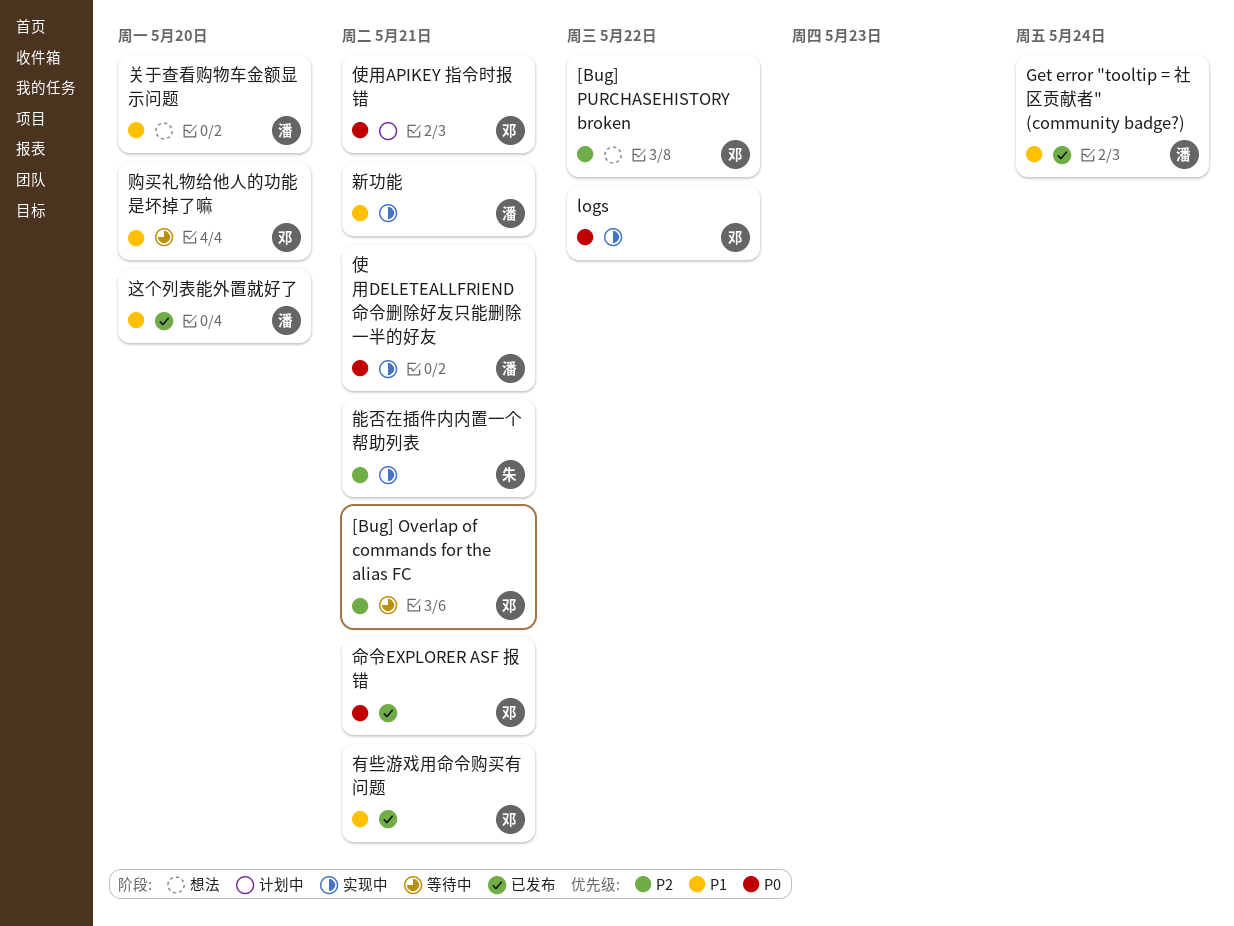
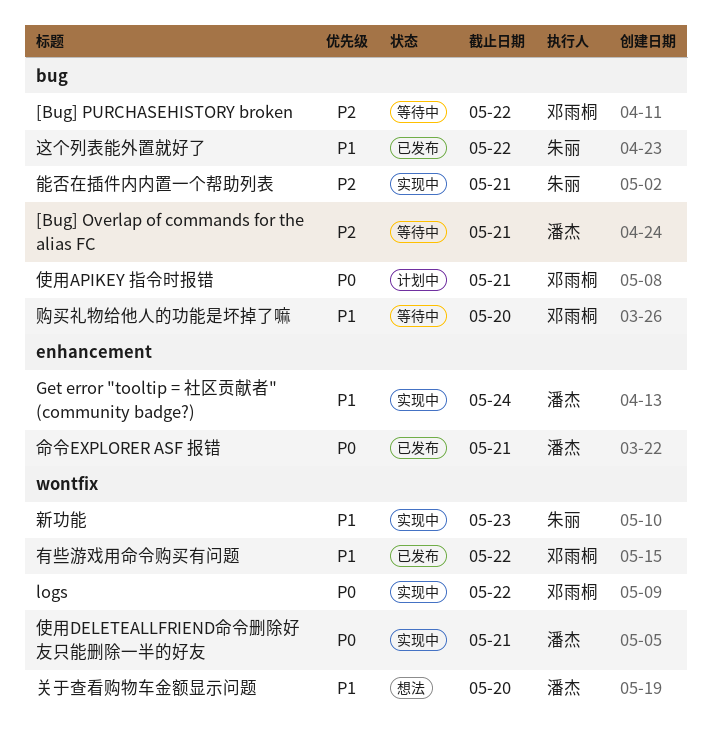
[Bug] Overlap of commands for the alias FC, owner: 邓雨桐 -> 潘杰
[Bug] PURCHASEHISTORY broken, status: 想法 -> 等待中
Get error "tooltip = 社区贡献者" (community badge?), status: 已发布 -> 实现中
命令EXPLORER ASF 报错, owner: 邓雨桐 -> 潘杰
新功能, owner: 潘杰 -> 朱丽
新功能, due: May 21 -> May 23
有些游戏用命令购买有问题, due: May 21 -> May 22
这个列表能外置就好了, owner: 潘杰 -> 朱丽
这个列表能外置就好了, due: May 20 -> May 22

